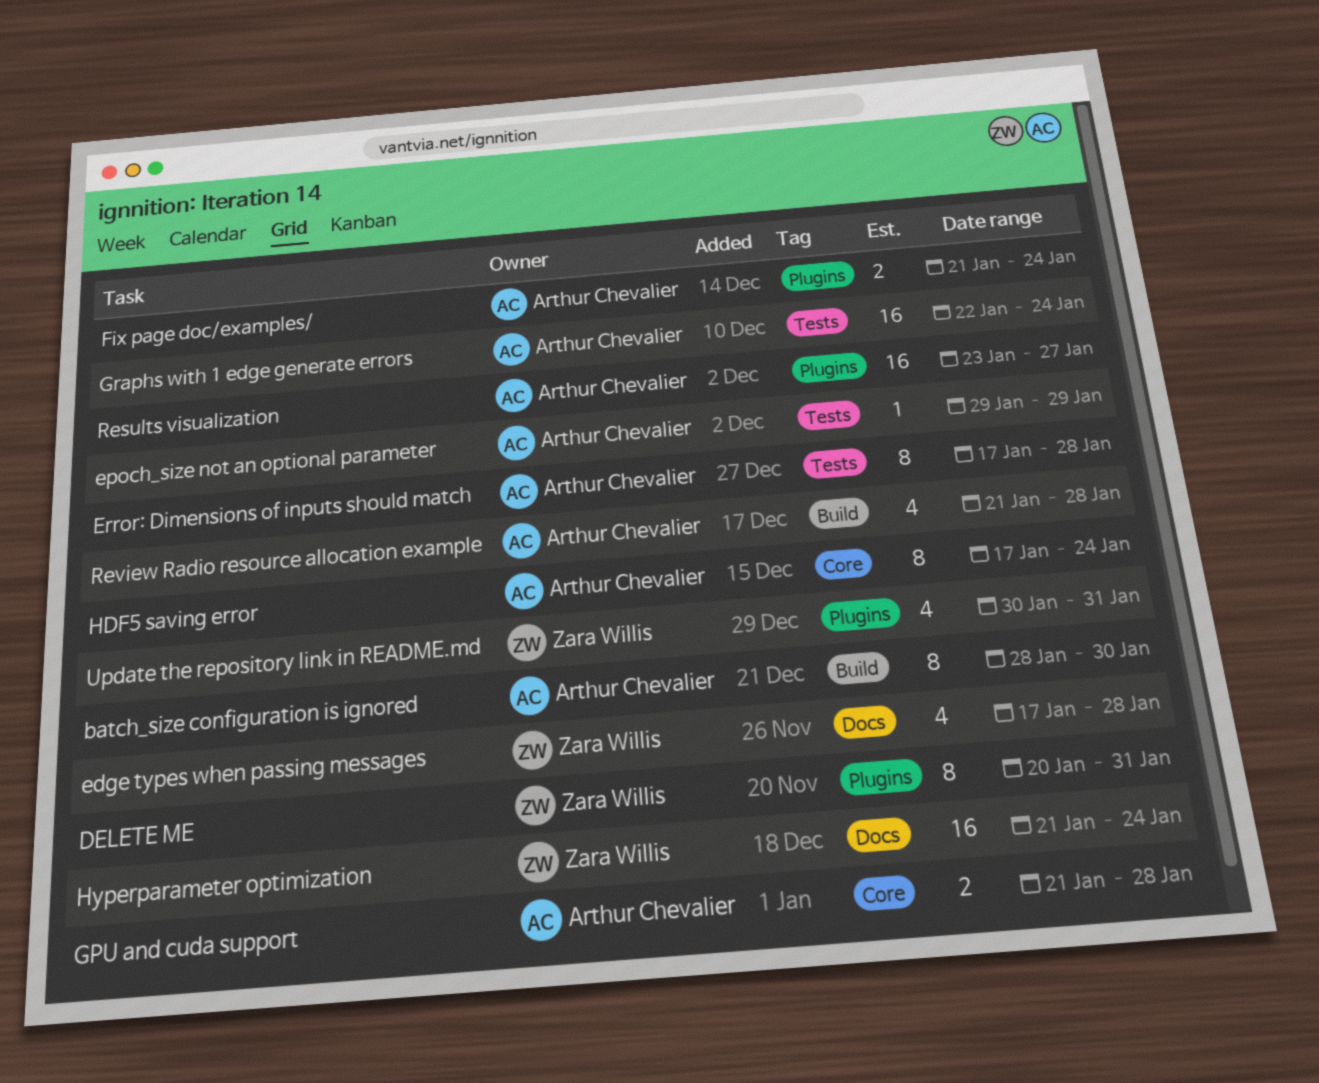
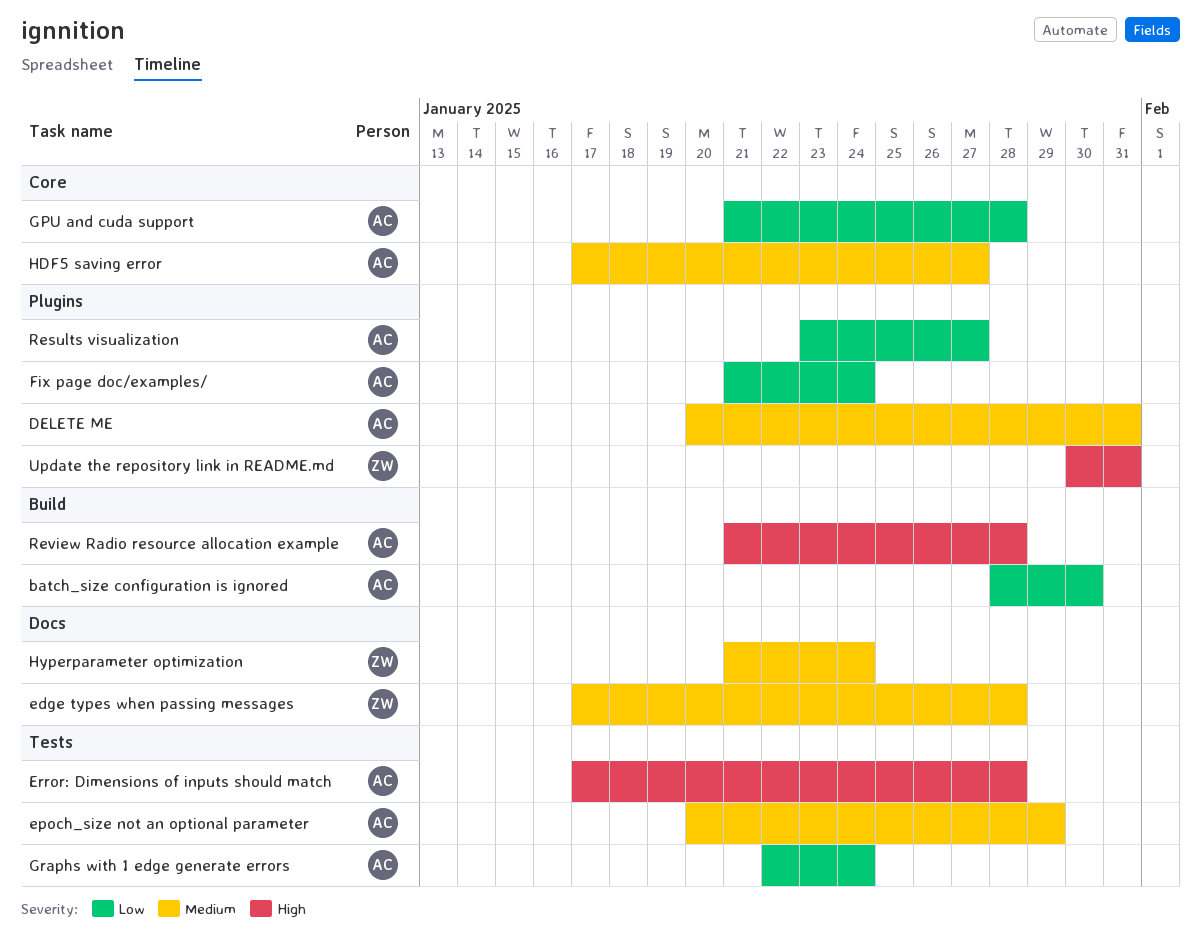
DELETE ME, owner: Zara Willis -> Arthur Chevalier
epoch_size not an optional parameter, start: Jan 29 -> Jan 20
HDF5 saving error, due: Jan 24 -> Jan 27

